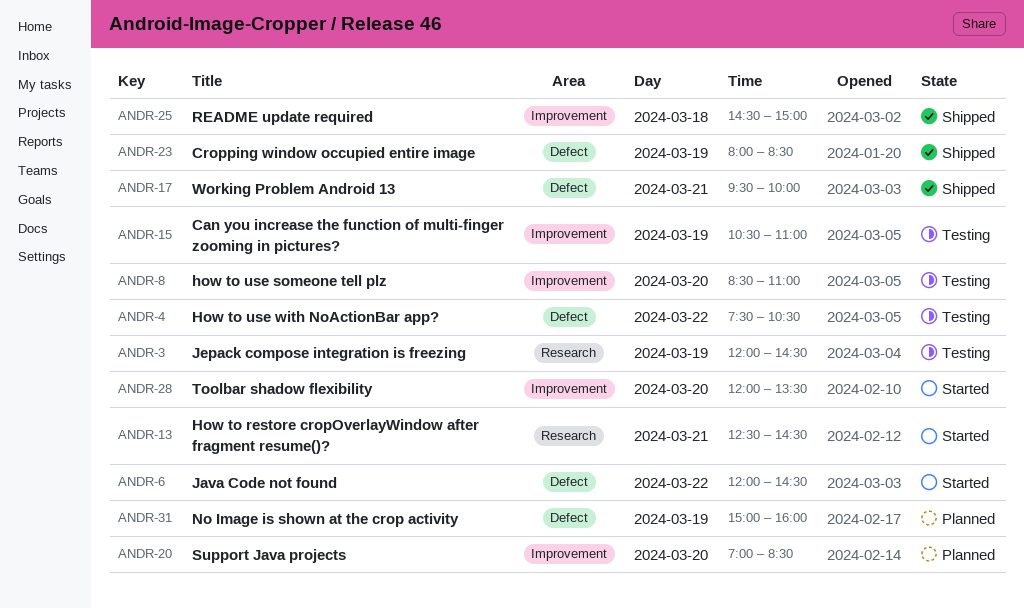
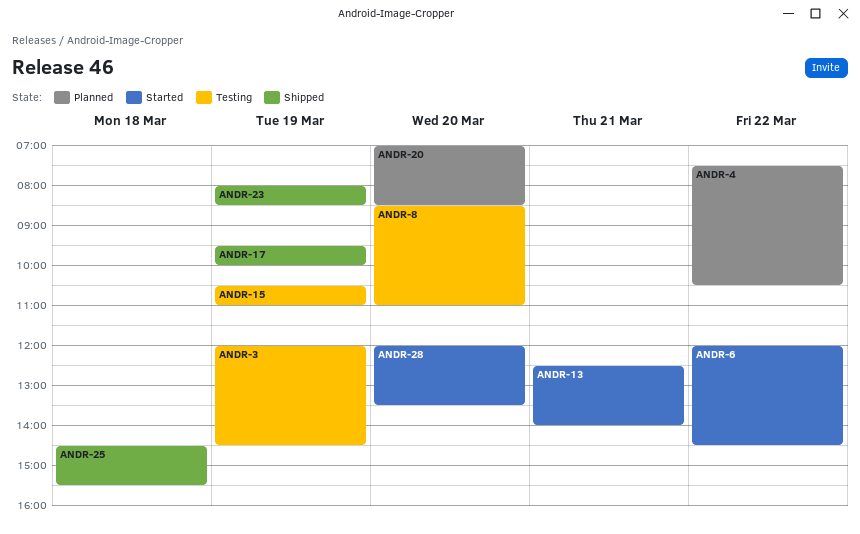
ANDR-4, status: Testing -> Planned
ANDR-13, ends: 14:30 -> 14:00
ANDR-17, day: Mar 21 -> Mar 19
ANDR-25, ends: 15:00 -> 15:30
ANDR-31: present -> none

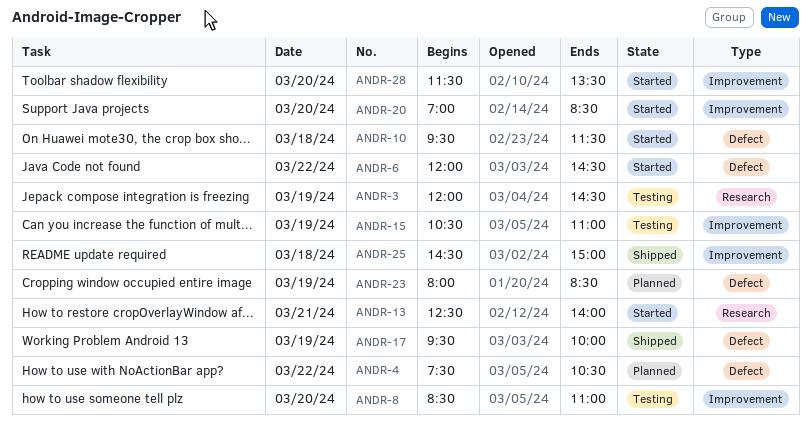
ANDR-10: none -> present
ANDR-20, status: Planned -> Started
ANDR-23, status: Shipped -> Planned
ANDR-25, ends: 15:30 -> 15:00
ANDR-28, begins: 12:00 -> 11:30

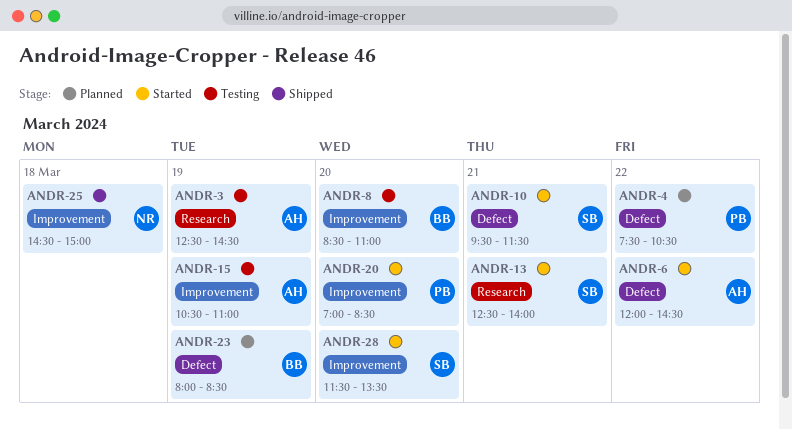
ANDR-3, begins: 12:00 -> 12:30
ANDR-10, day: Mar 18 -> Mar 21
ANDR-17: present -> none

